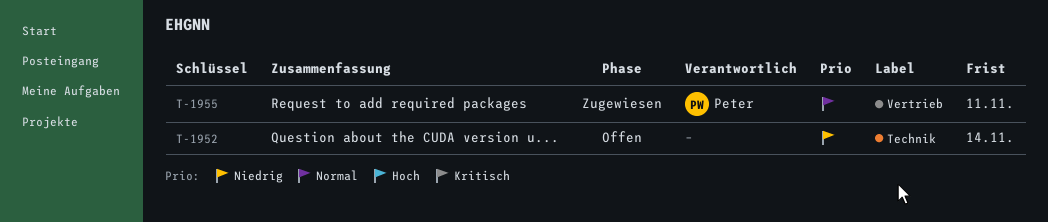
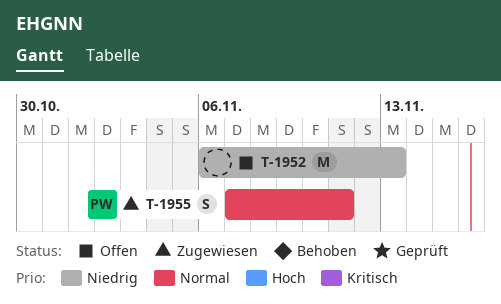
T-1952, due: Nov 14 -> Nov 13

